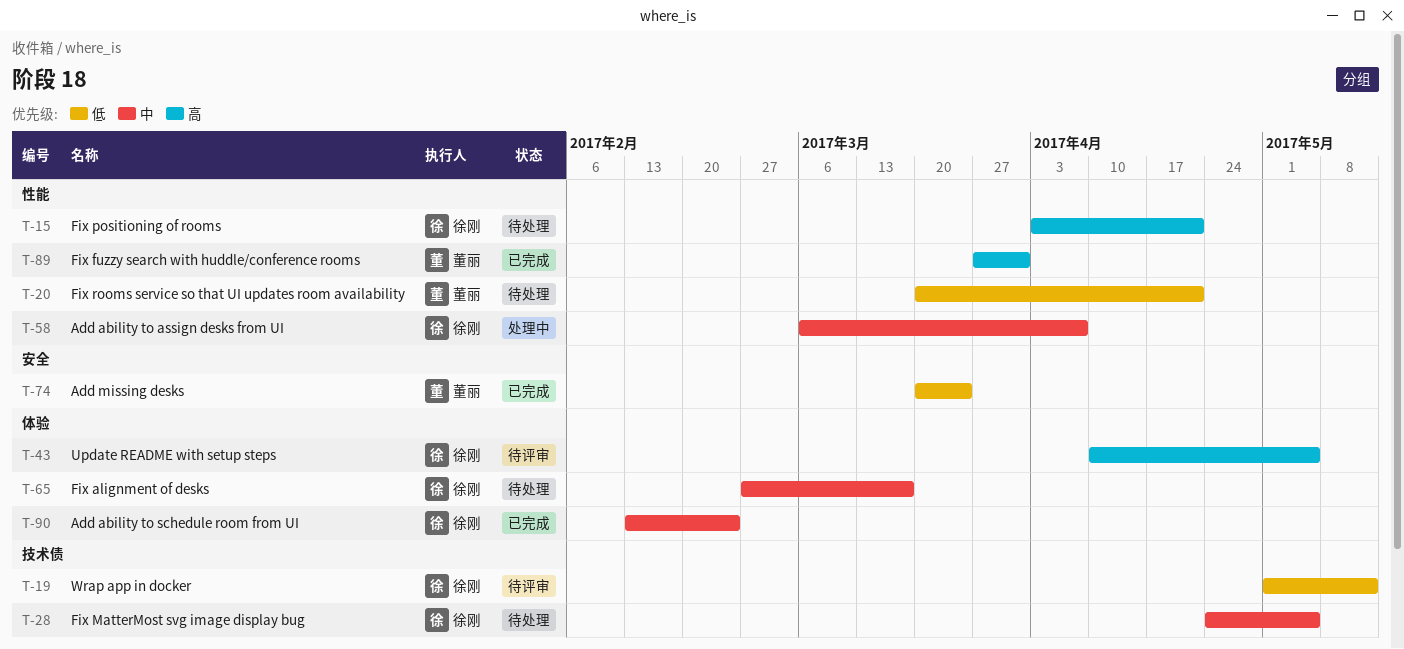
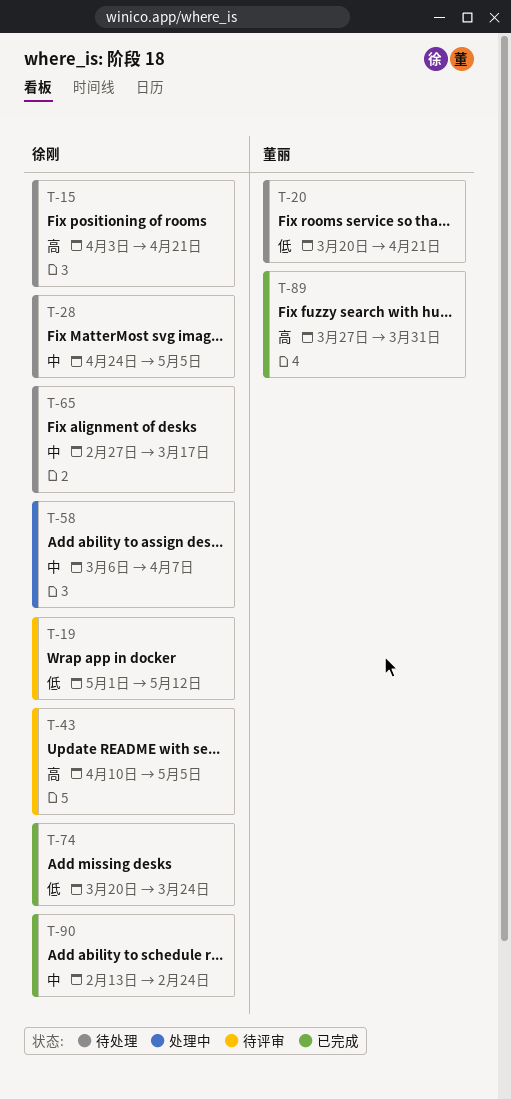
T-74, owner: 董丽 -> 徐刚

